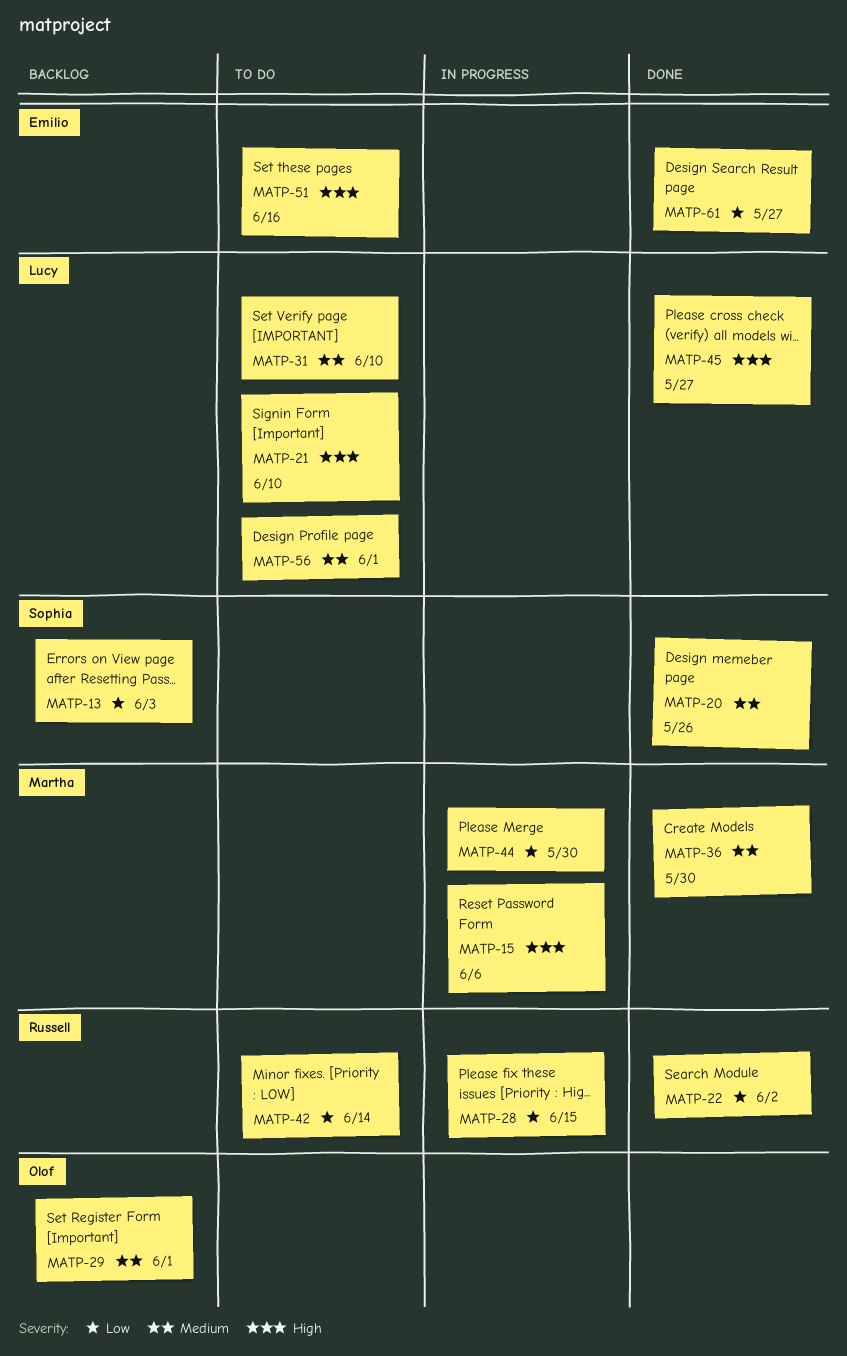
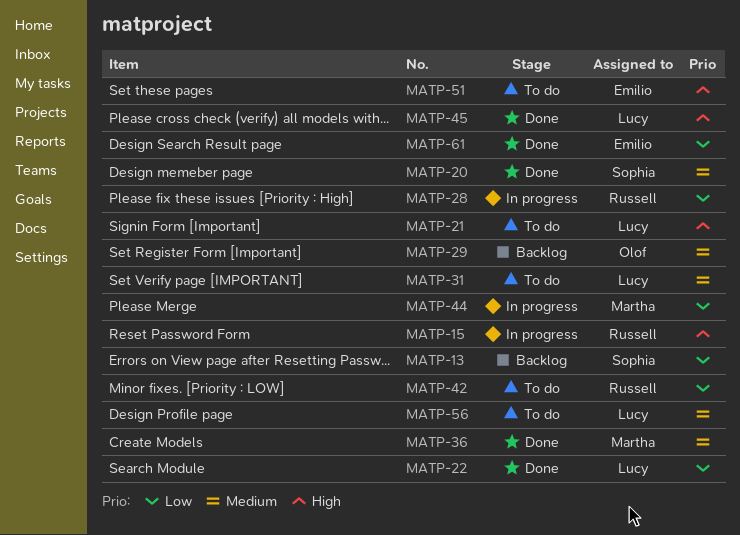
MATP-15, owner: Martha -> Russell
MATP-22, owner: Russell -> Lucy

